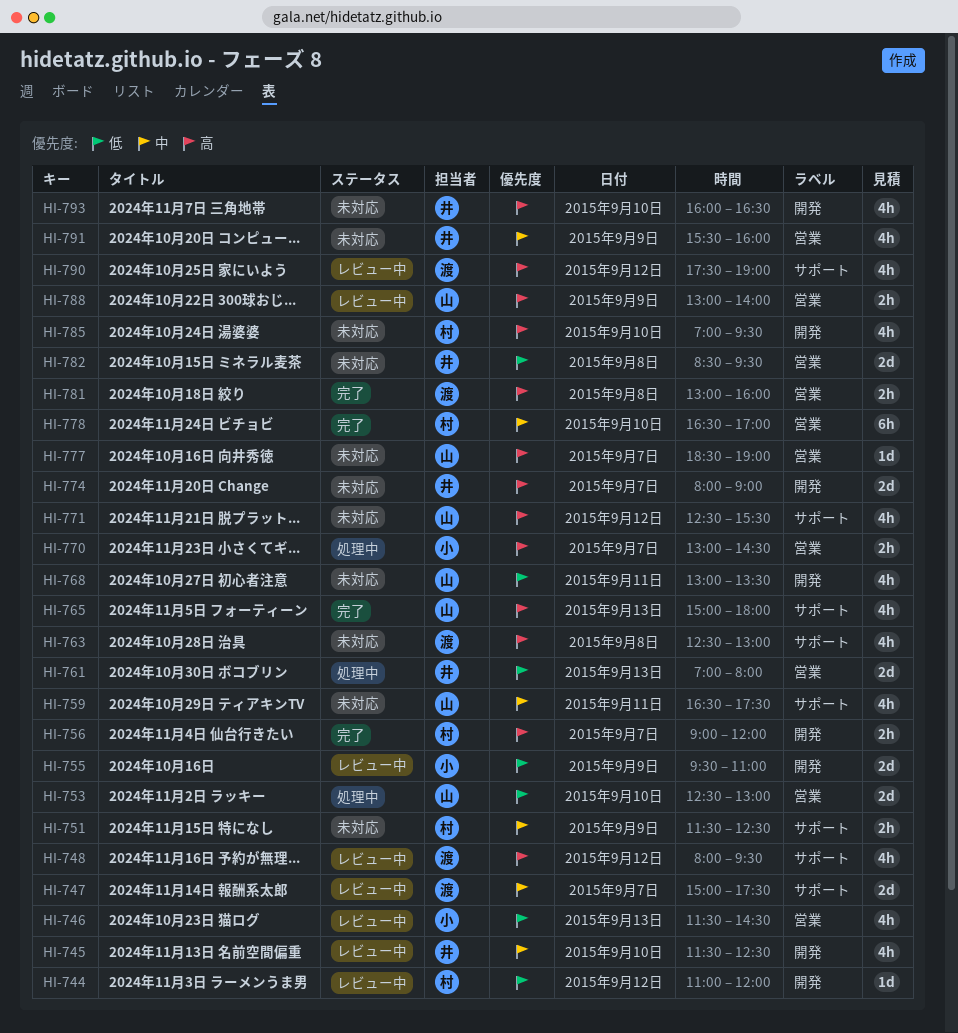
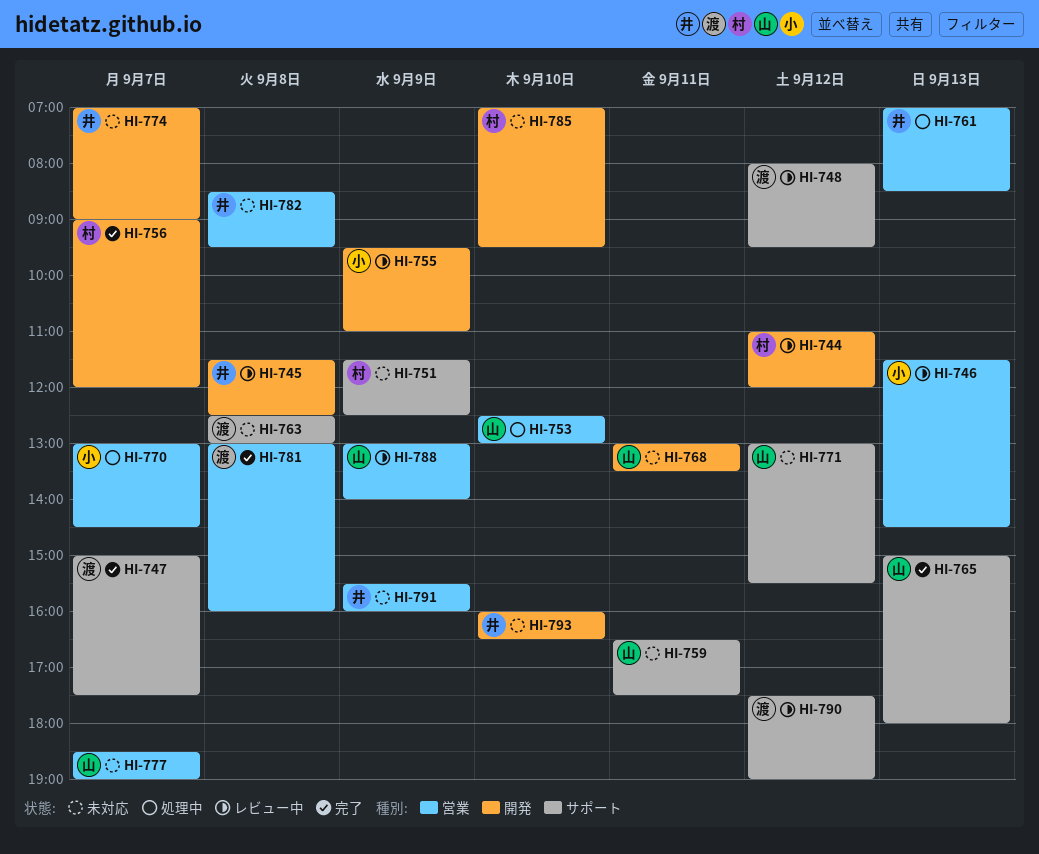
HI-745, day: Sep 10 -> Sep 8
HI-747, status: レビュー中 -> 完了
HI-761, ends: 08:00 -> 08:30
HI-771, begins: 12:30 -> 13:00
HI-774, begins: 08:00 -> 07:00
HI-778: present -> none

